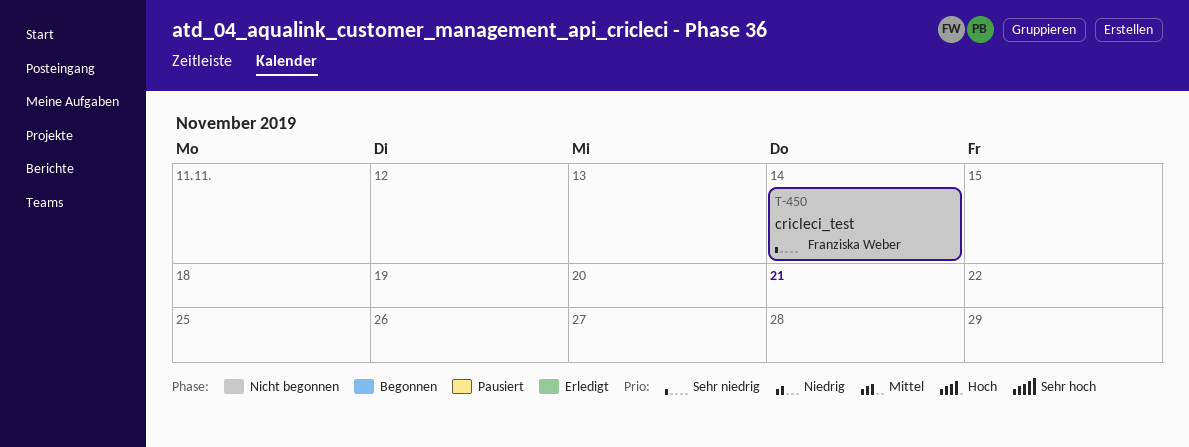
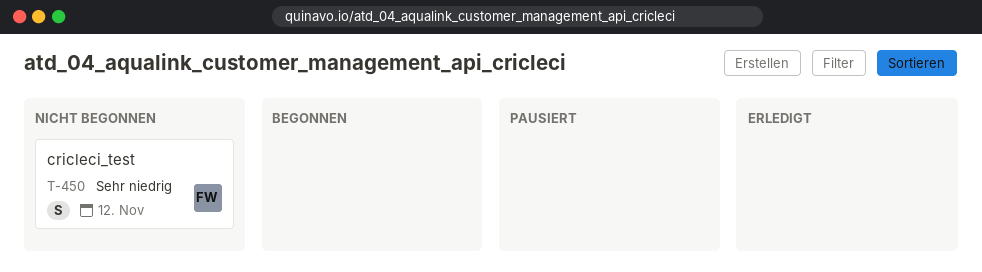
T-450, due: Nov 14 -> Nov 12

